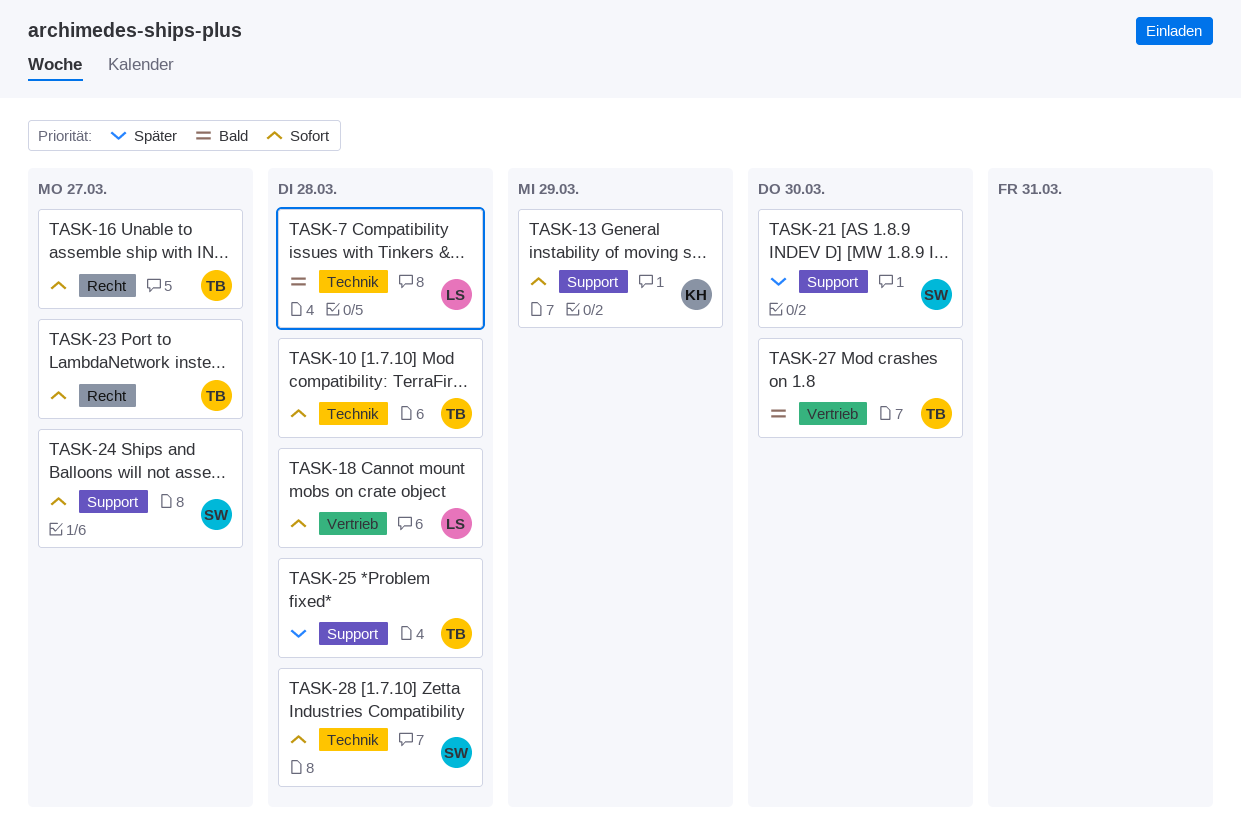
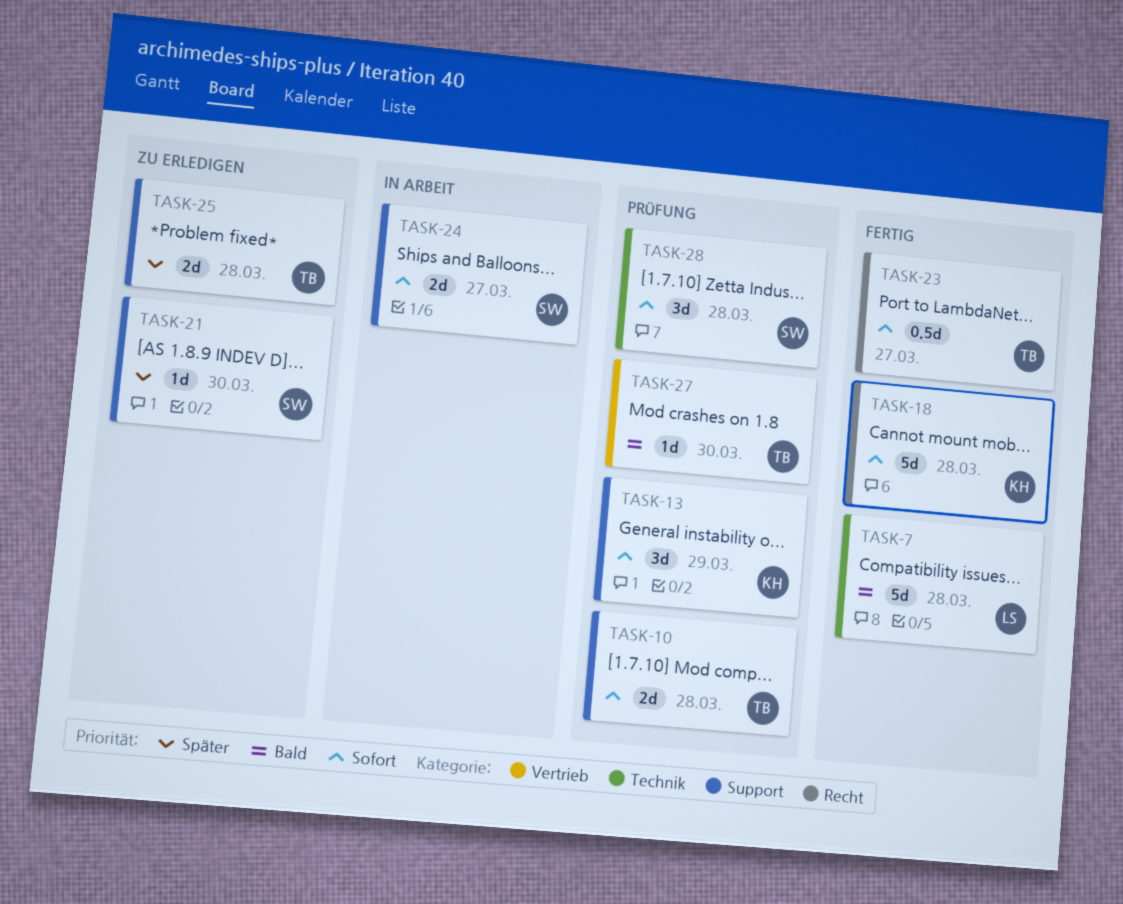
TASK-10, label: Technik -> Support
TASK-16: present -> none
TASK-18, owner: LS -> KH
TASK-18, label: Vertrieb -> Recht

